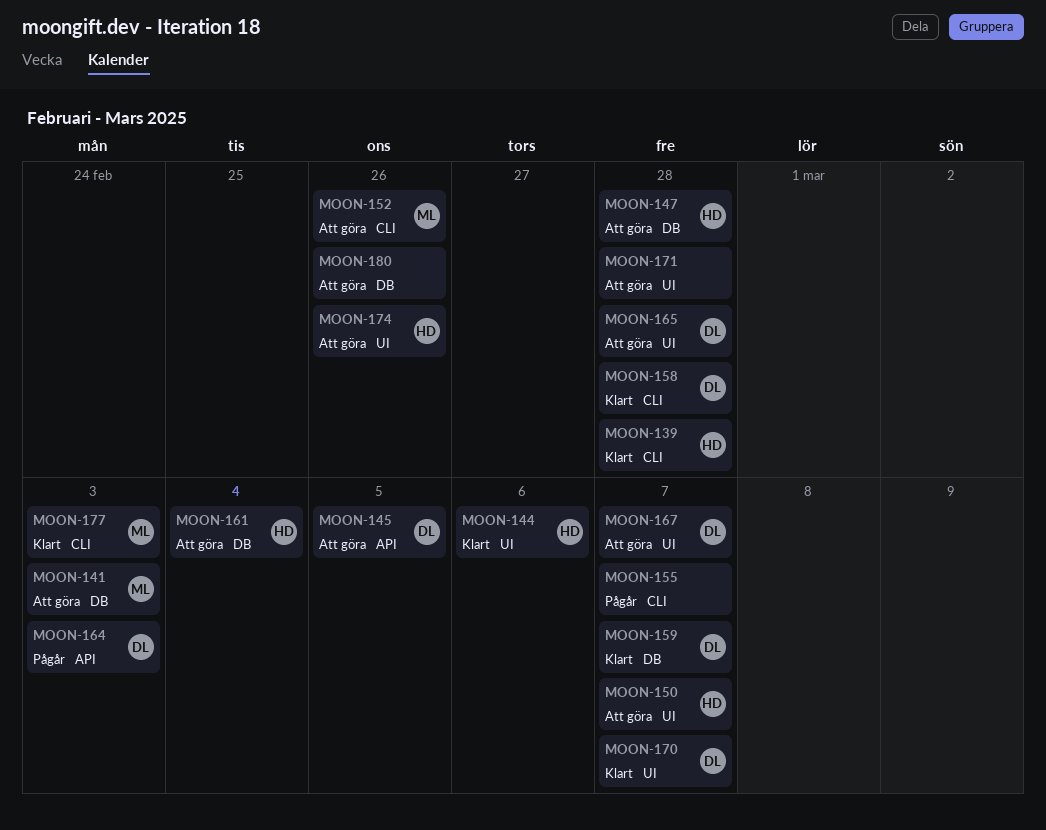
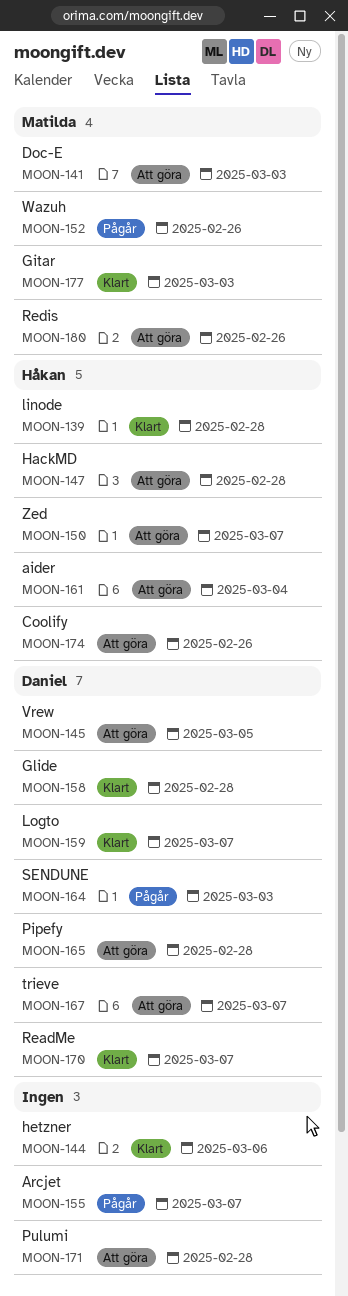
MOON-144, owner: Håkan -> none
MOON-152, status: Att göra -> Pågår
MOON-180, owner: none -> Matilda

